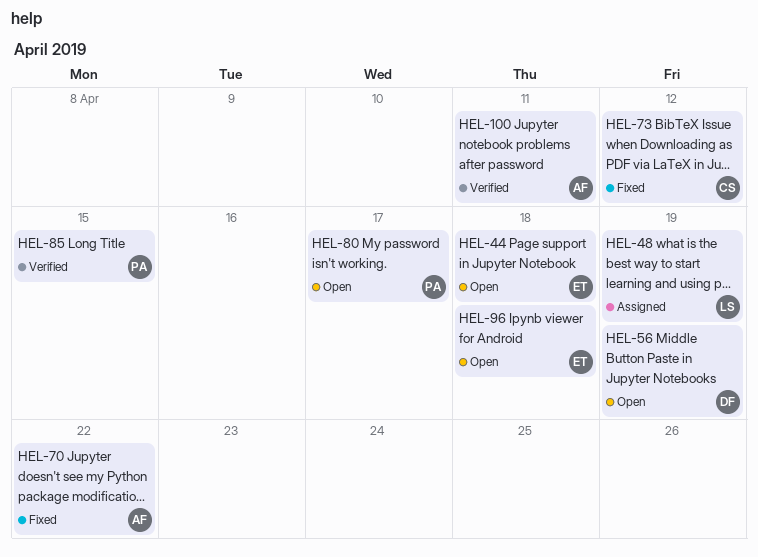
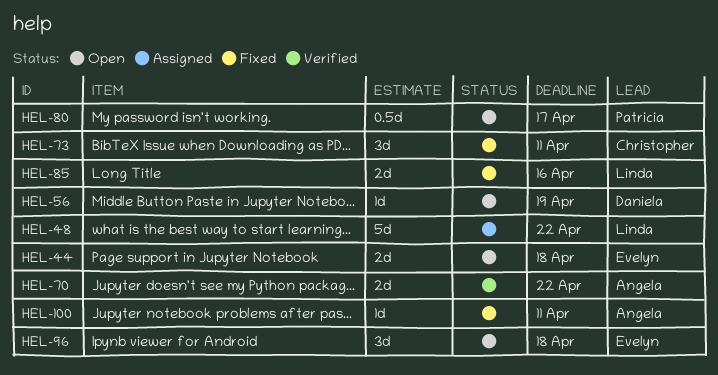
HEL-48, due: Apr 19 -> Apr 22
HEL-70, status: Fixed -> Verified
HEL-73, due: Apr 12 -> Apr 11
HEL-85, status: Verified -> Fixed
HEL-85, owner: Patricia -> Linda
HEL-85, due: Apr 15 -> Apr 16
HEL-100, status: Verified -> Fixed

